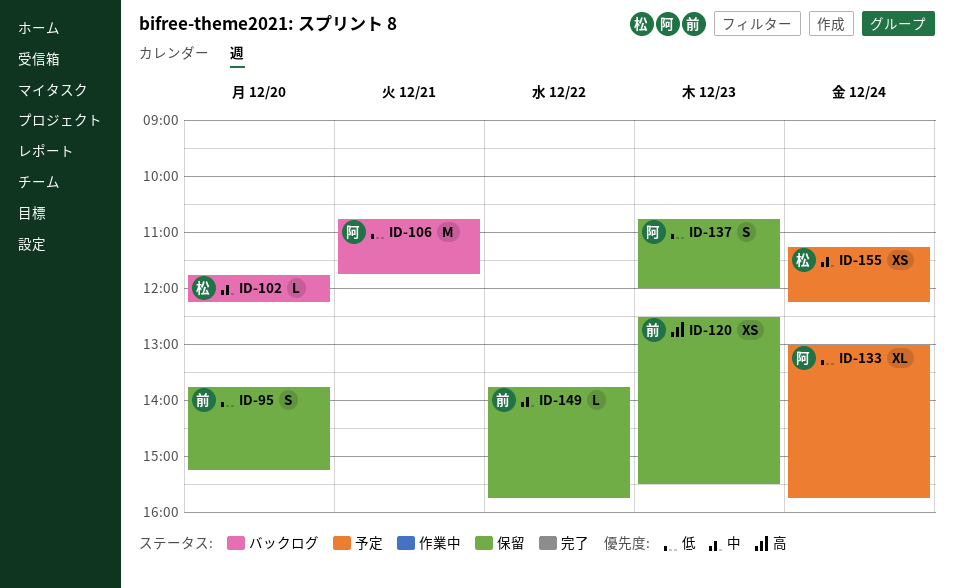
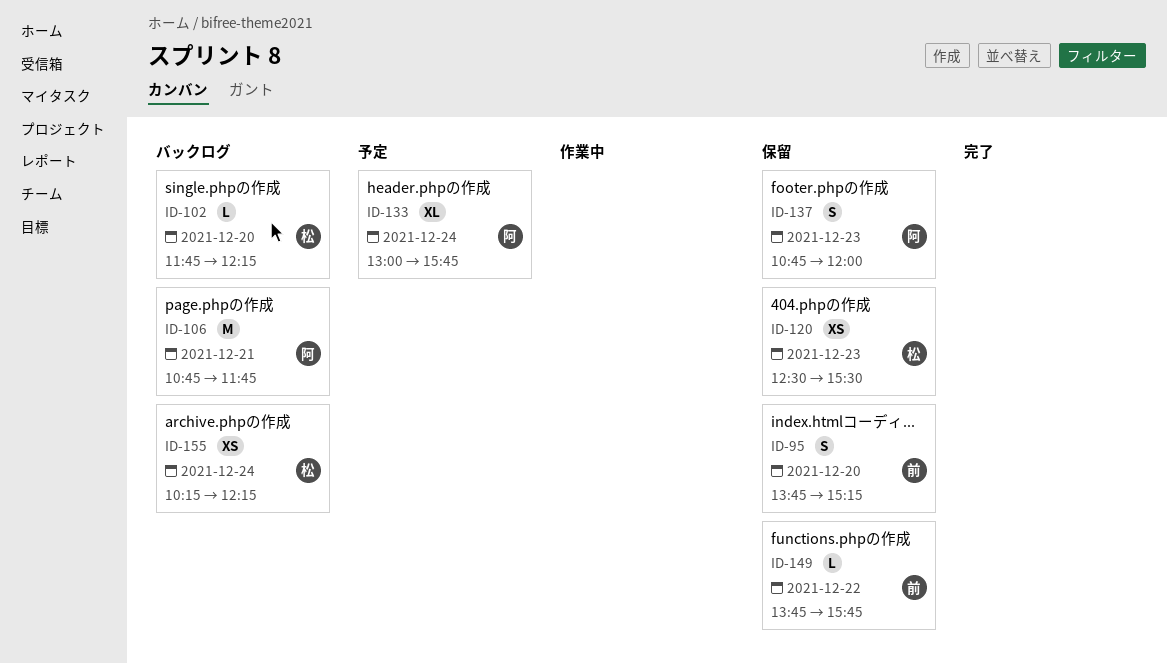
ID-120, owner: 前 -> 松
ID-155, status: 予定 -> バックログ
ID-155, begins: 11:15 -> 10:15

